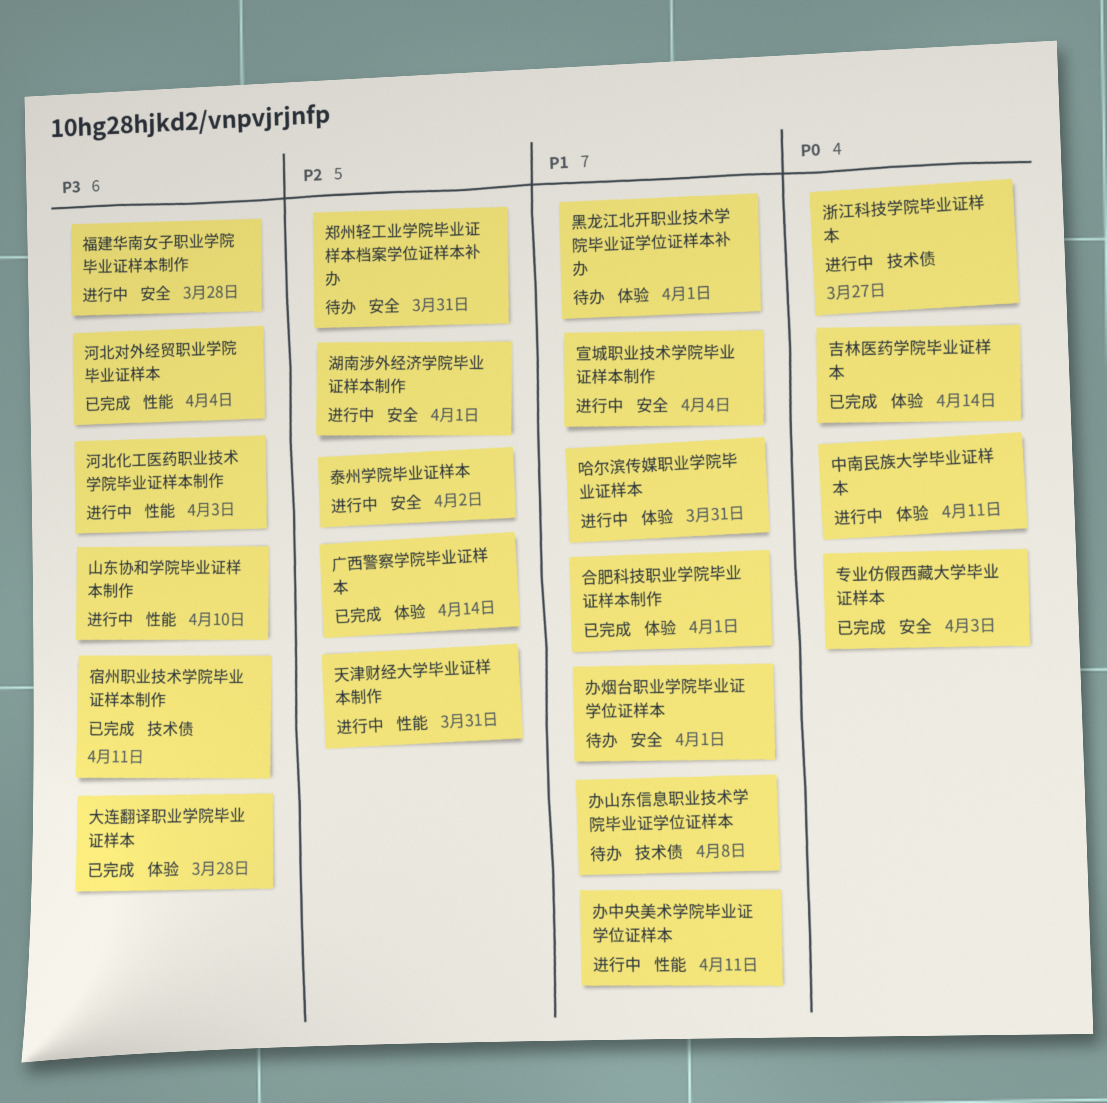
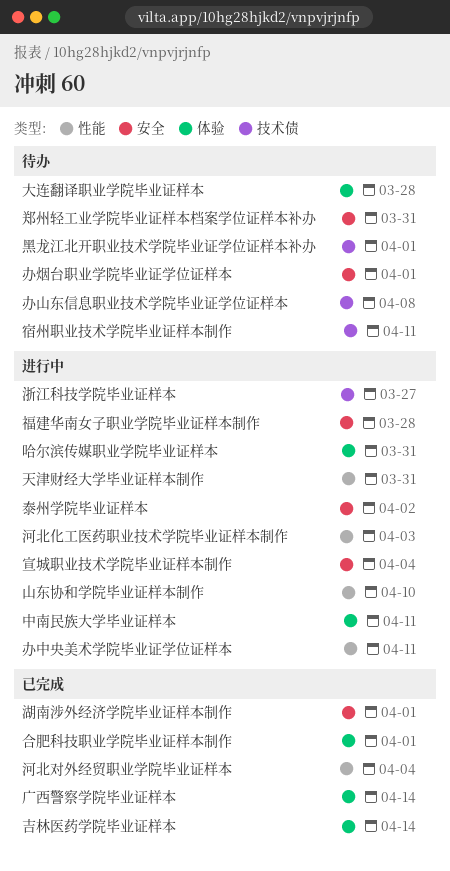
专业仿假西藏大学毕业证样本: present -> none
大连翻译职业学院毕业证样本, status: 已完成 -> 待办
宿州职业技术学院毕业证样本制作, status: 已完成 -> 待办
湖南涉外经济学院毕业证样本制作, status: 进行中 -> 已完成
黑龙江北开职业技术学院毕业证学位证样本补办, label: 体验 -> 技术债

